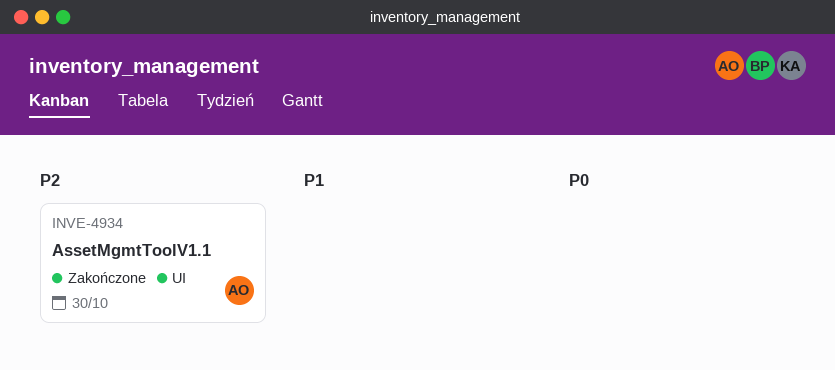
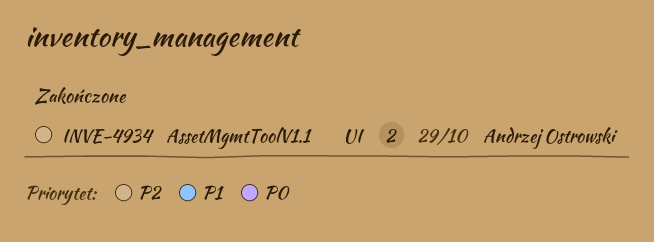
INVE-4934, due: Oct 30 -> Oct 29

